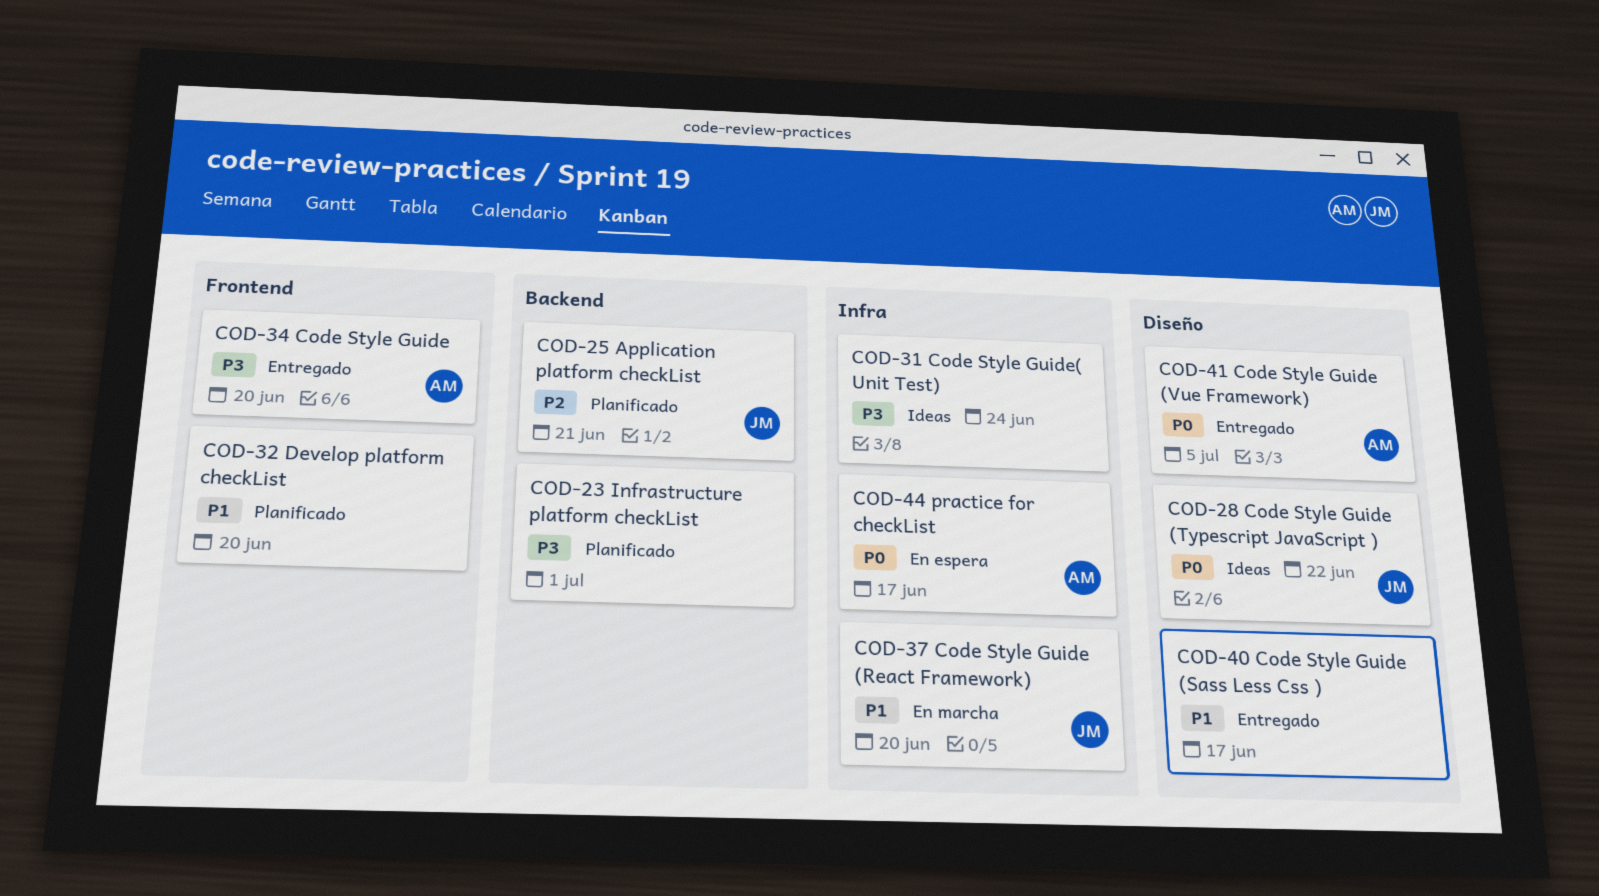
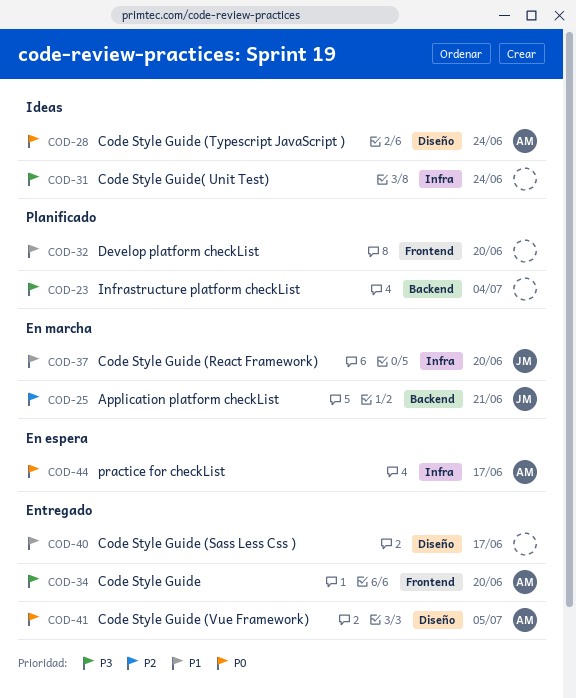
COD-23, due: Jul 1 -> Jul 4
COD-25, status: Planificado -> En marcha
COD-28, owner: JM -> AM
COD-28, due: Jun 22 -> Jun 24

